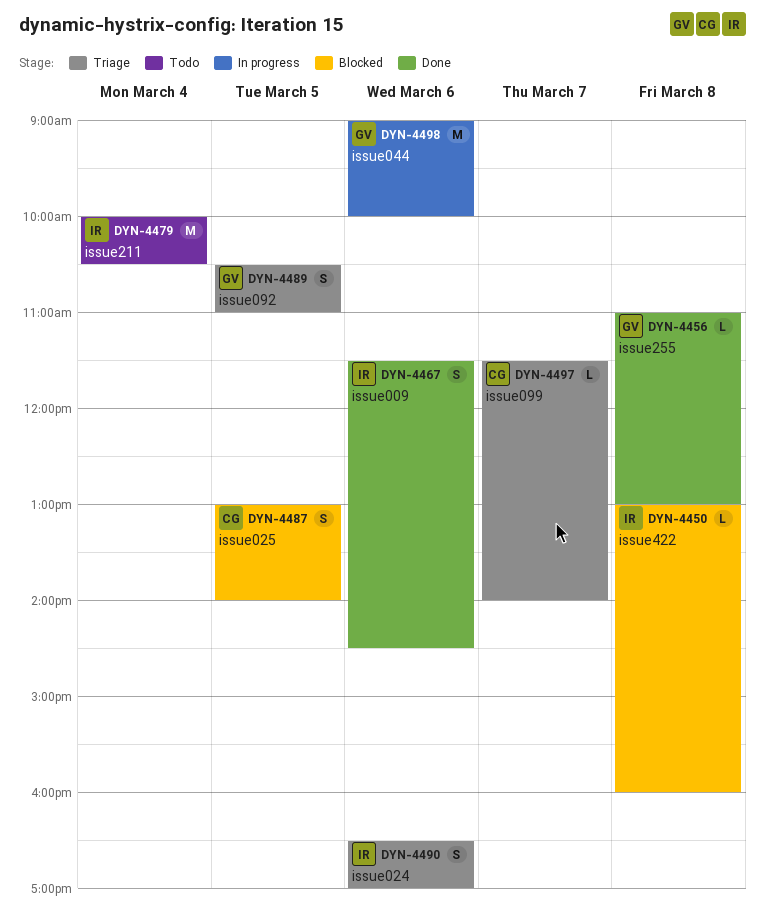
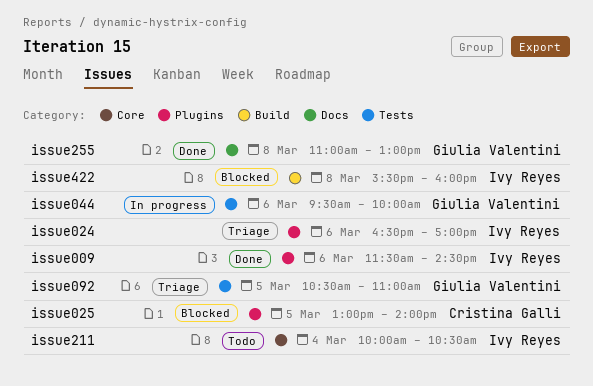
issue044, begins: 09:00 -> 09:30
issue099: present -> none
issue422, begins: 13:00 -> 15:30

